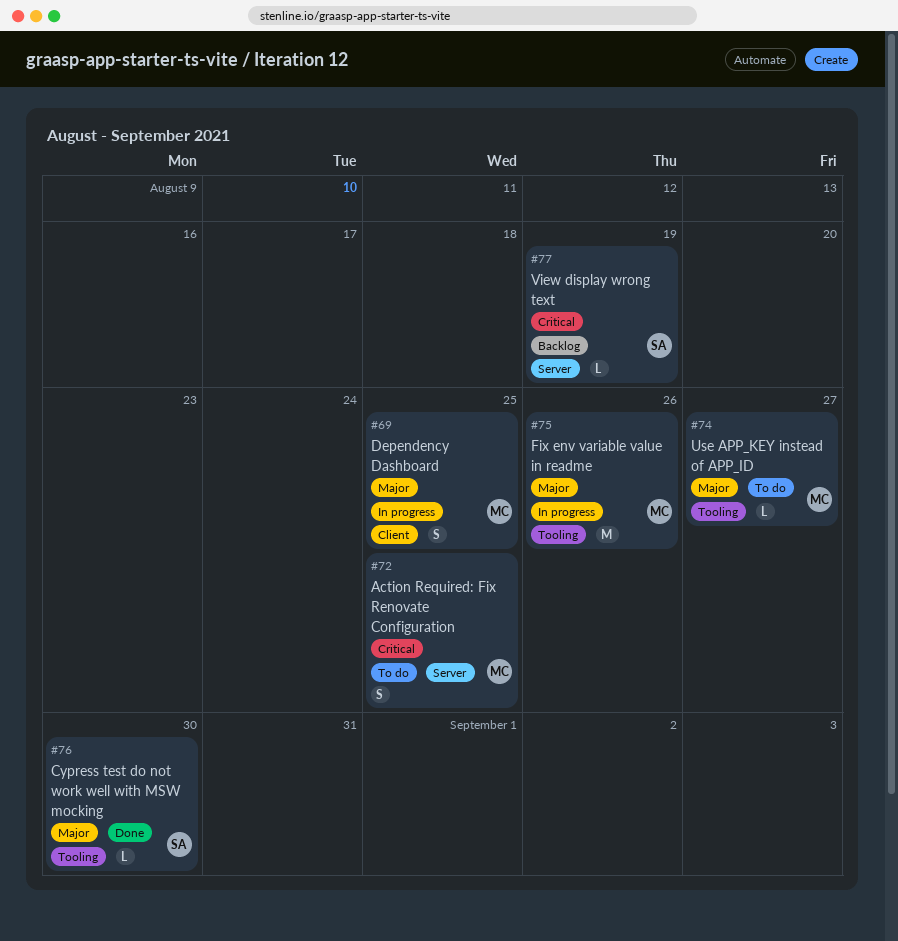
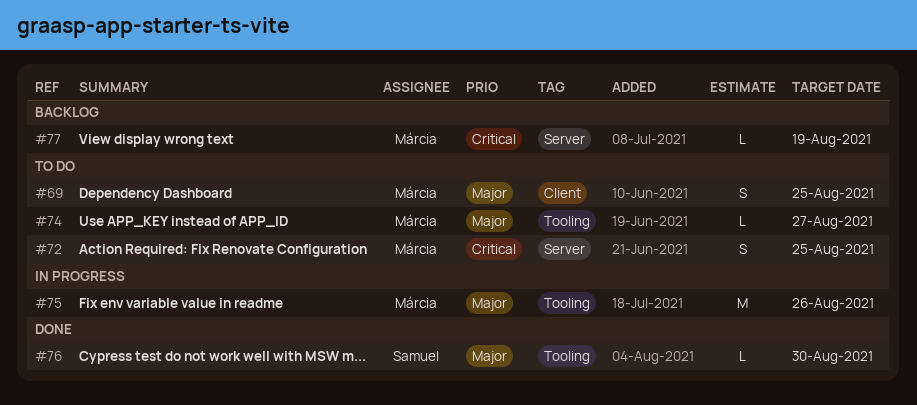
#69, status: In progress -> To do
#77, owner: Samuel -> Márcia

